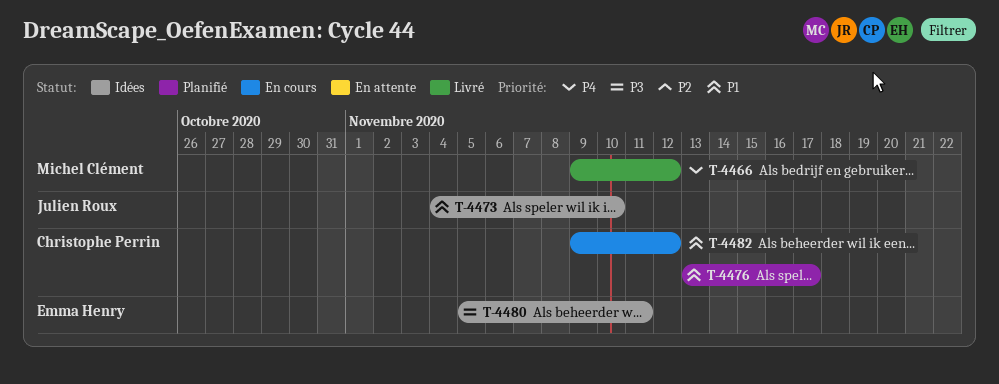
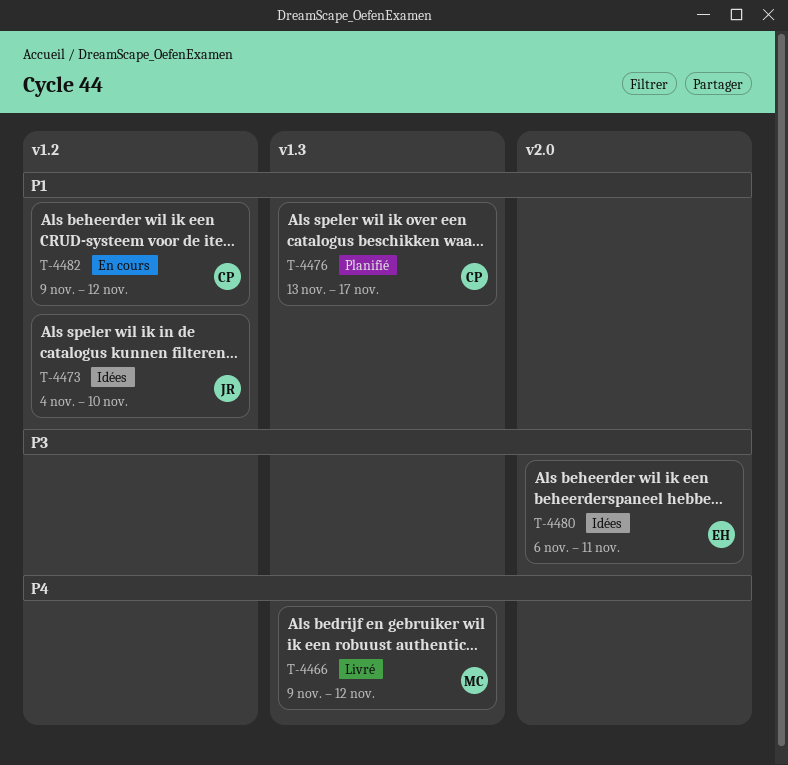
T-4480, start: Nov 5 -> Nov 6

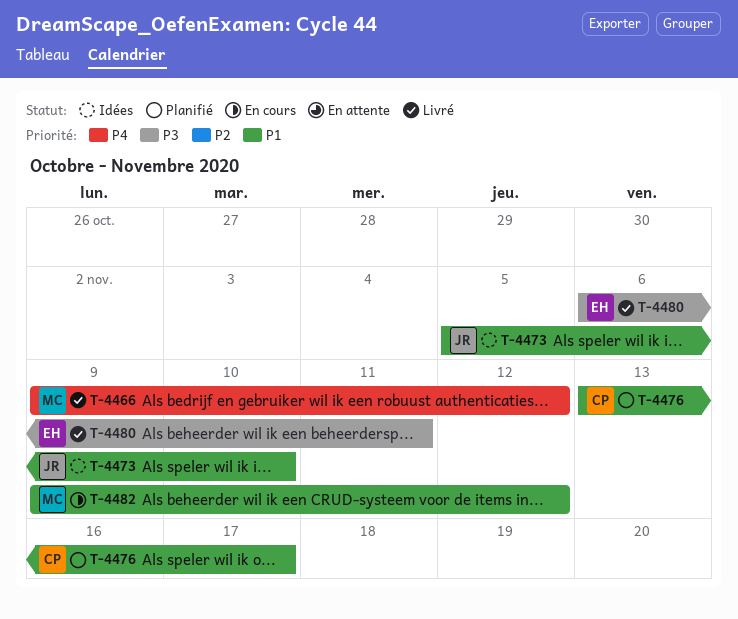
T-4473, start: Nov 4 -> Nov 5
T-4480, status: Idées -> Livré
T-4482, owner: CP -> MC

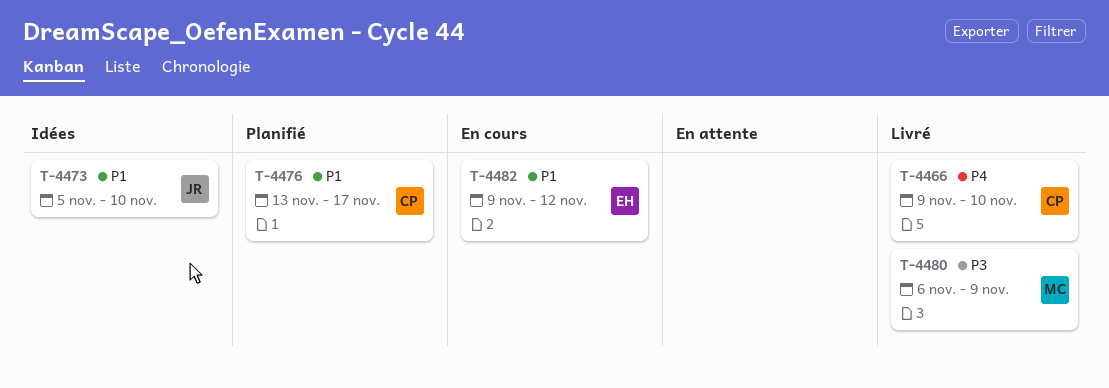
T-4466, owner: MC -> CP
T-4466, due: Nov 12 -> Nov 10
T-4480, owner: EH -> MC
T-4480, due: Nov 11 -> Nov 9
T-4482, owner: MC -> EH

